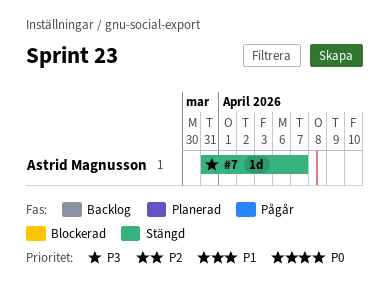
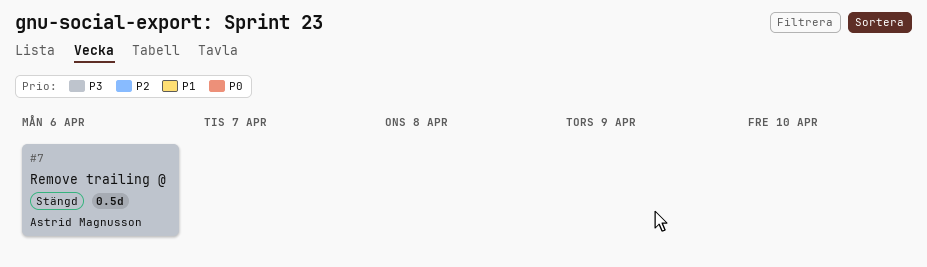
#7, estimate: 1d -> 0.5d
#7, due: Apr 7 -> Apr 6

